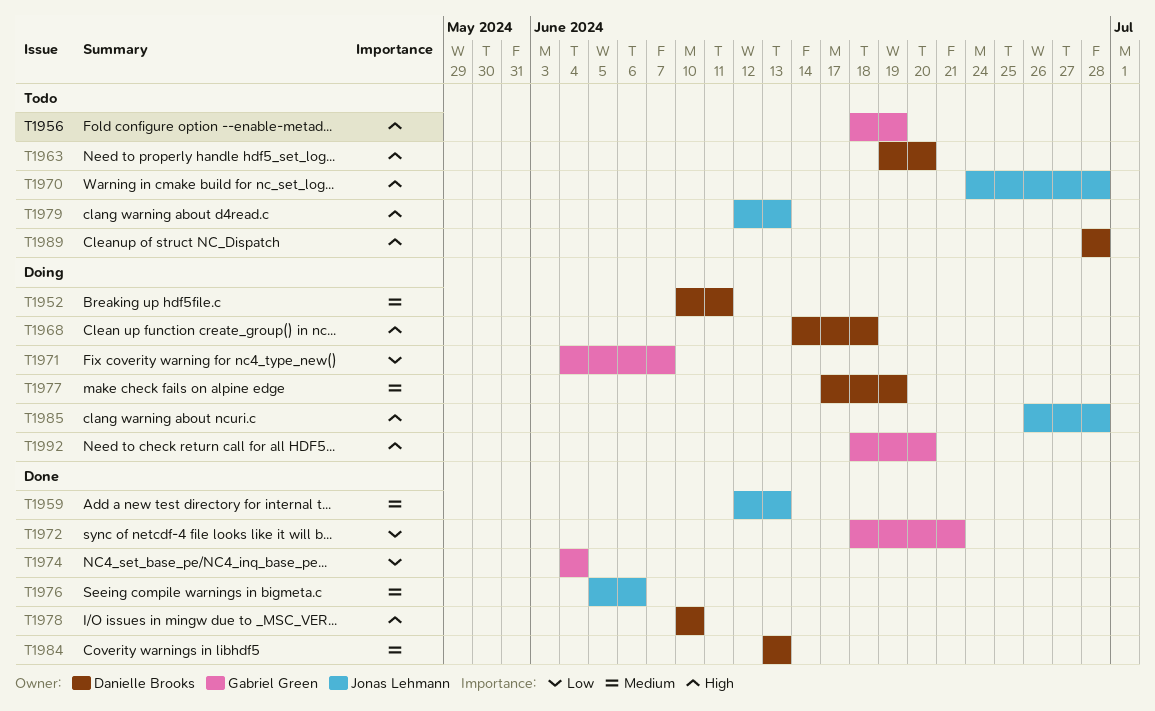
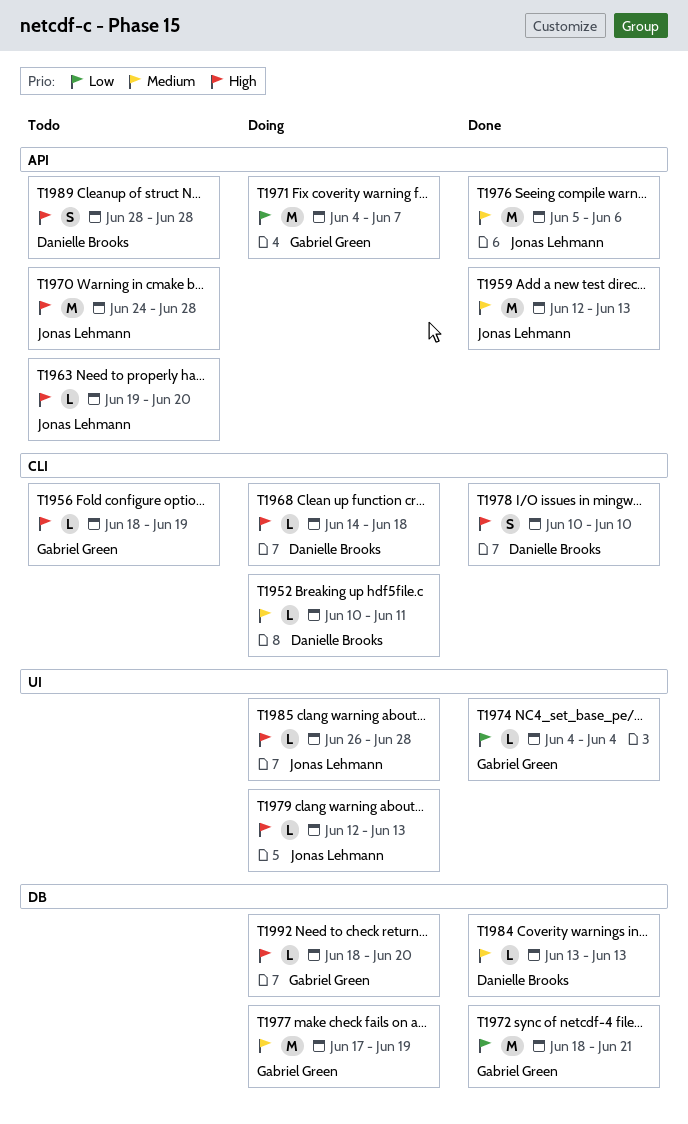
T1963, owner: Danielle Brooks -> Jonas Lehmann
T1977, owner: Danielle Brooks -> Gabriel Green
T1979, status: Todo -> Doing

